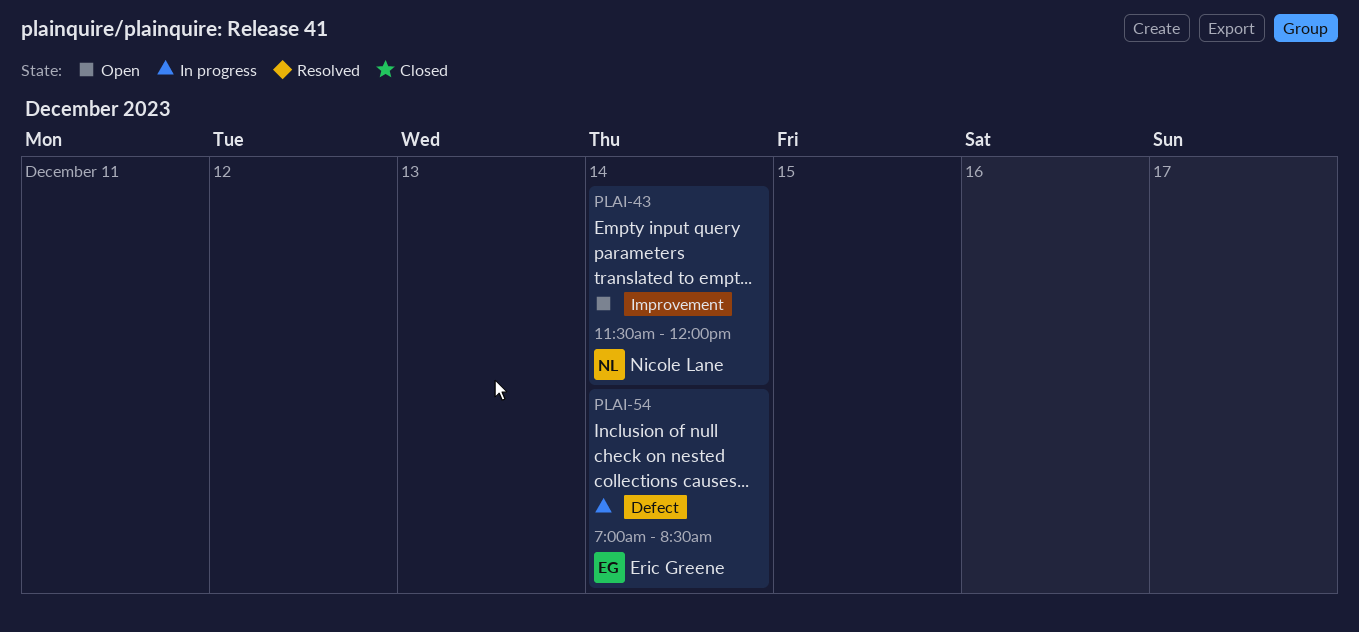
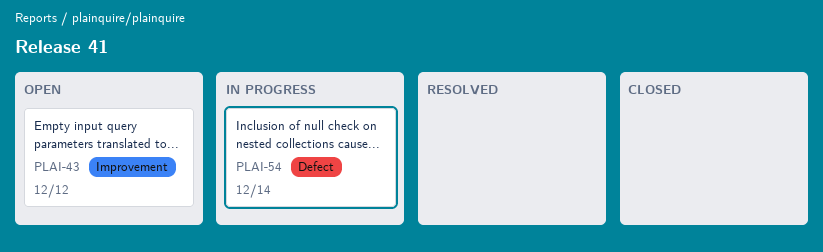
PLAI-43, day: Dec 14 -> Dec 12

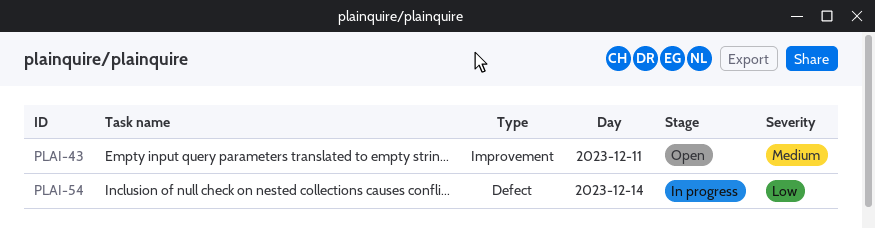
PLAI-43, day: Dec 12 -> Dec 11

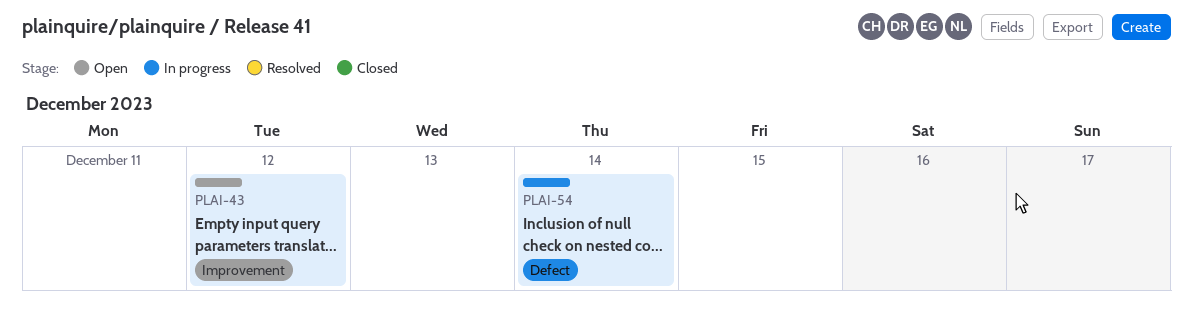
PLAI-43, day: Dec 11 -> Dec 12

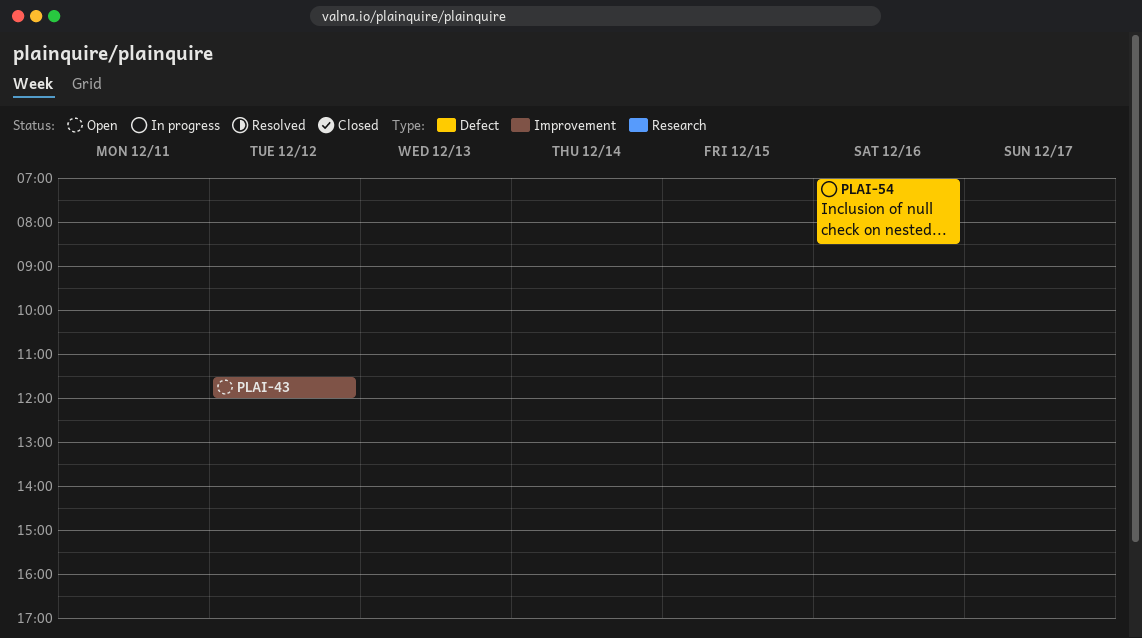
PLAI-54, day: Dec 14 -> Dec 16

